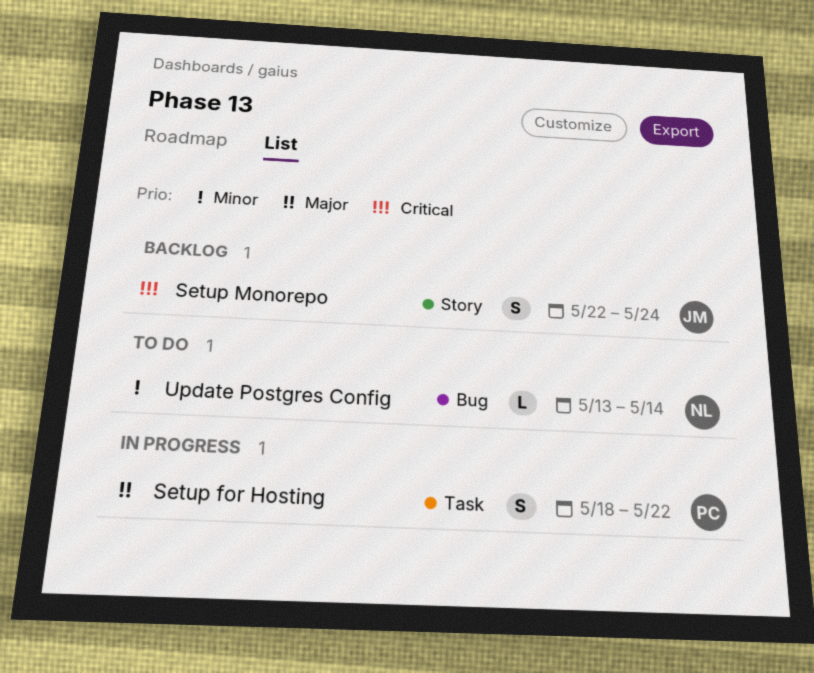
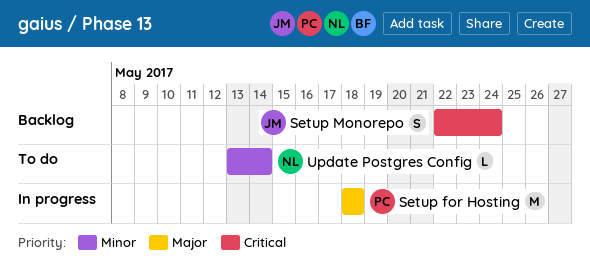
Setup for Hosting, estimate: S -> M
Setup for Hosting, due: May 22 -> May 18

